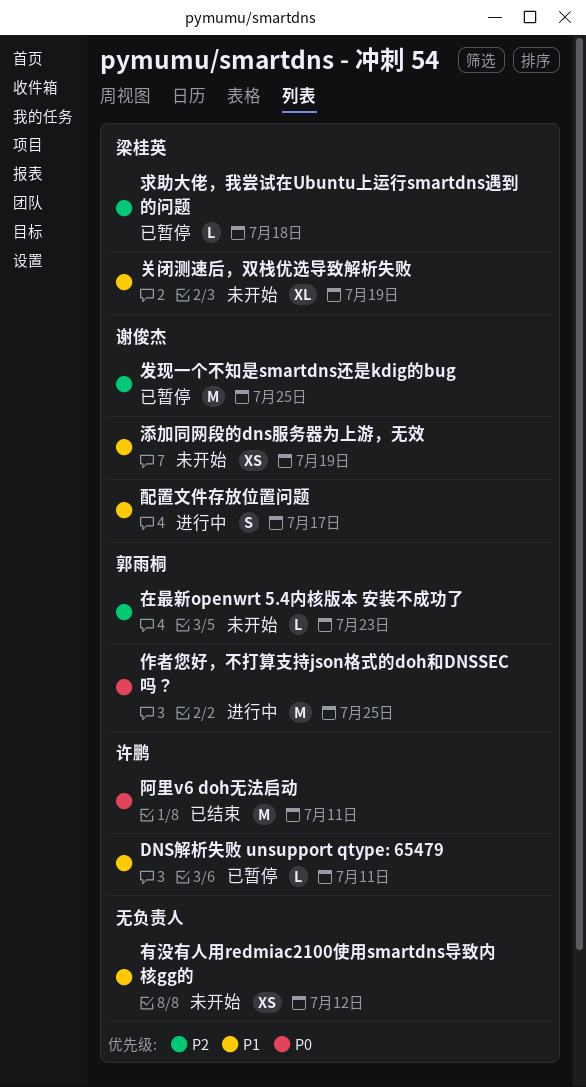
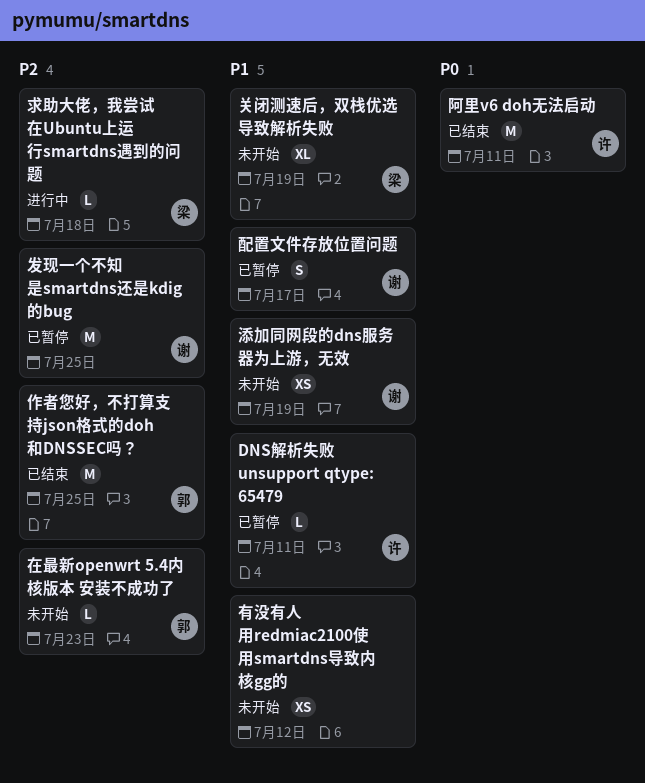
作者您好，不打算支持json格式的doh和DNSSEC吗？, status: 进行中 -> 已结束
作者您好，不打算支持json格式的doh和DNSSEC吗？, priority: P0 -> P2
求助大佬，我尝试在Ubuntu上运行smartdns遇到的问题, status: 已暂停 -> 进行中
配置文件存放位置问题, status: 进行中 -> 已暂停

